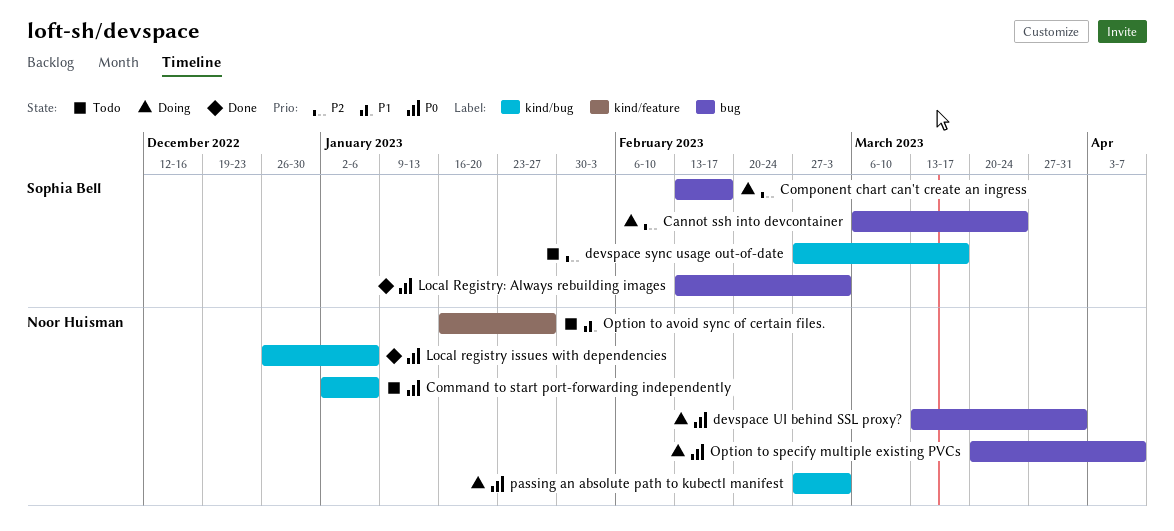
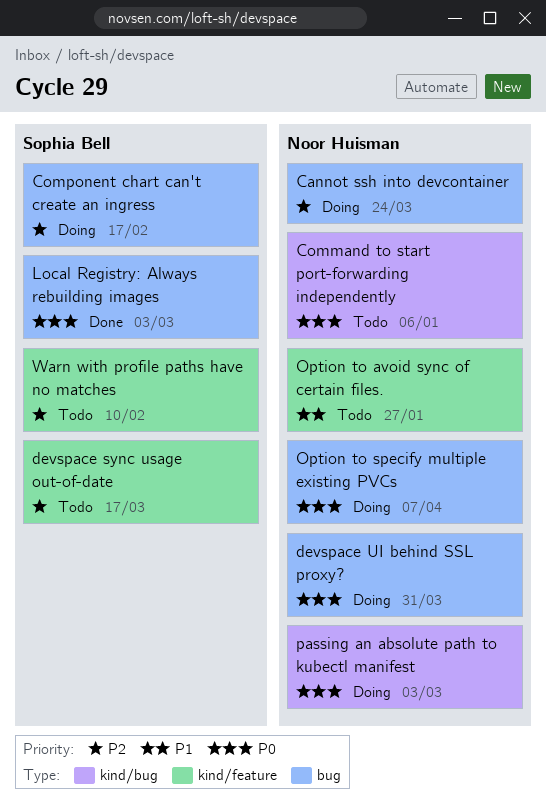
Cannot ssh into devcontainer, owner: Sophia Bell -> Noor Huisman
devspace sync usage out-of-date, label: kind/bug -> kind/feature
Local registry issues with dependencies: present -> none
Warn with profile paths have no matches: none -> present

